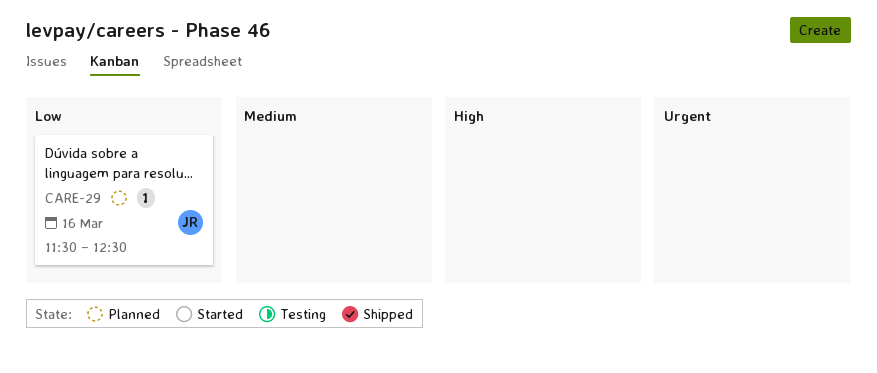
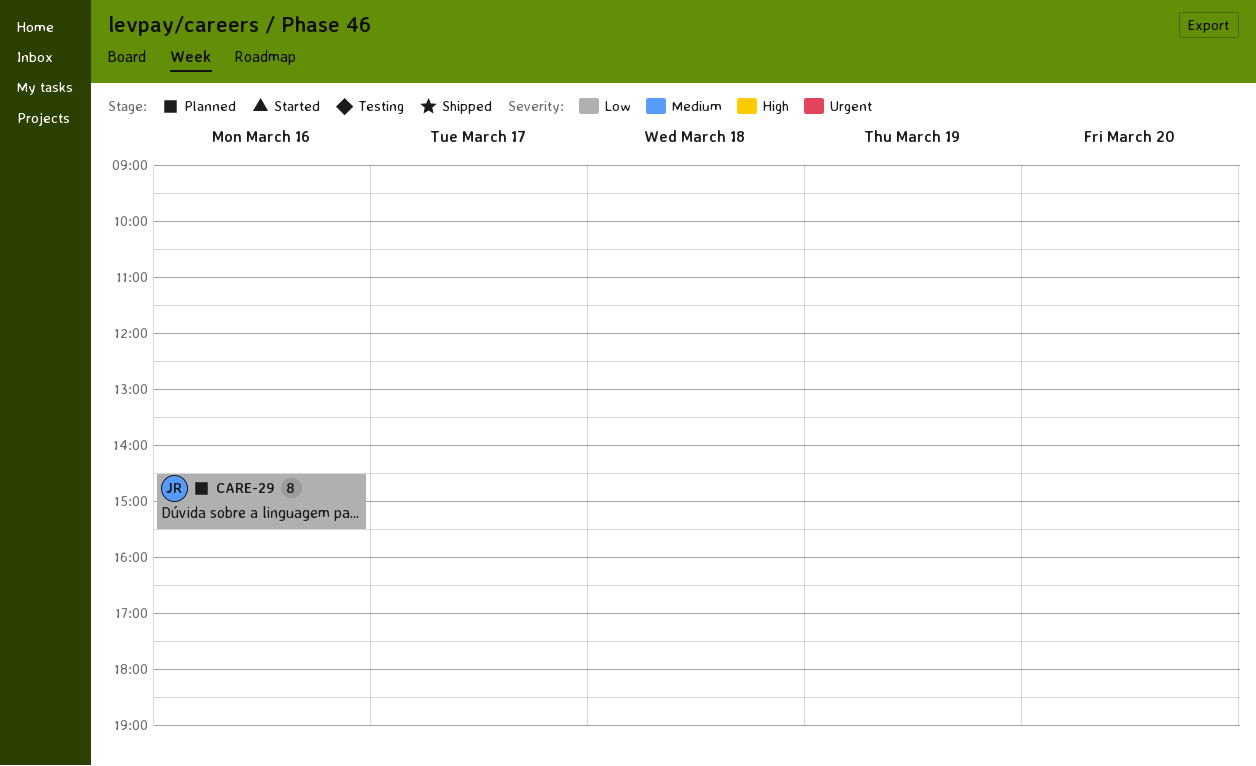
CARE-29, estimate: 1 -> 8
CARE-29, begins: 11:30 -> 14:30
CARE-29, ends: 12:30 -> 15:30

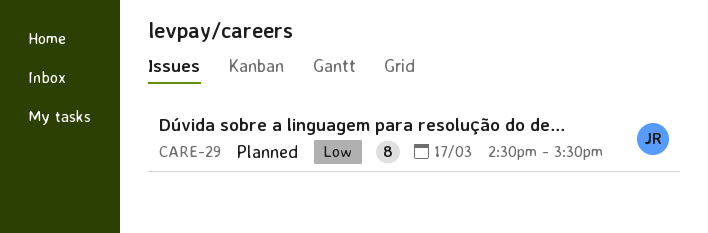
CARE-29, day: Mar 16 -> Mar 17

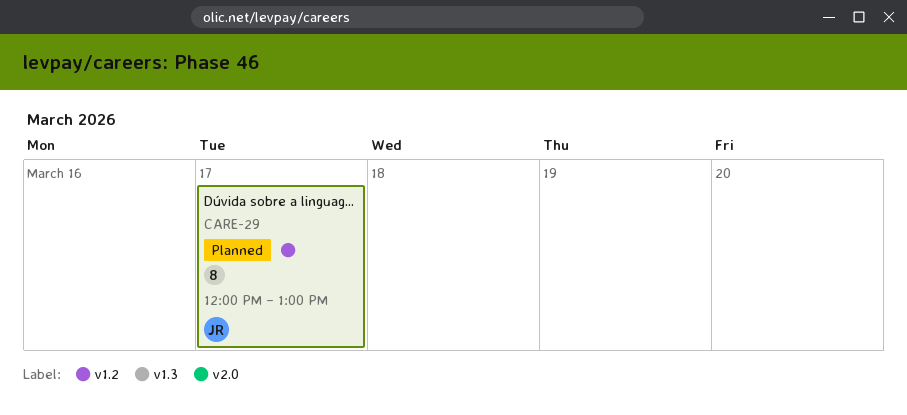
CARE-29, begins: 14:30 -> 12:00
CARE-29, ends: 15:30 -> 13:00

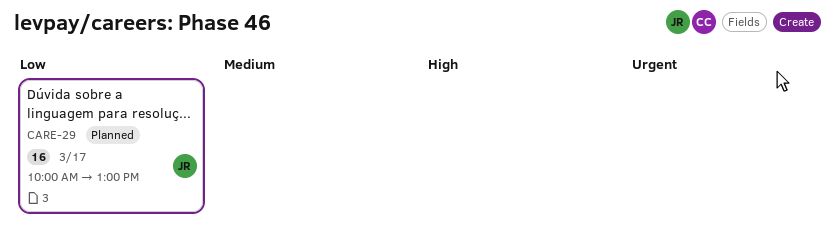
CARE-29, estimate: 8 -> 16
CARE-29, begins: 12:00 -> 10:00

